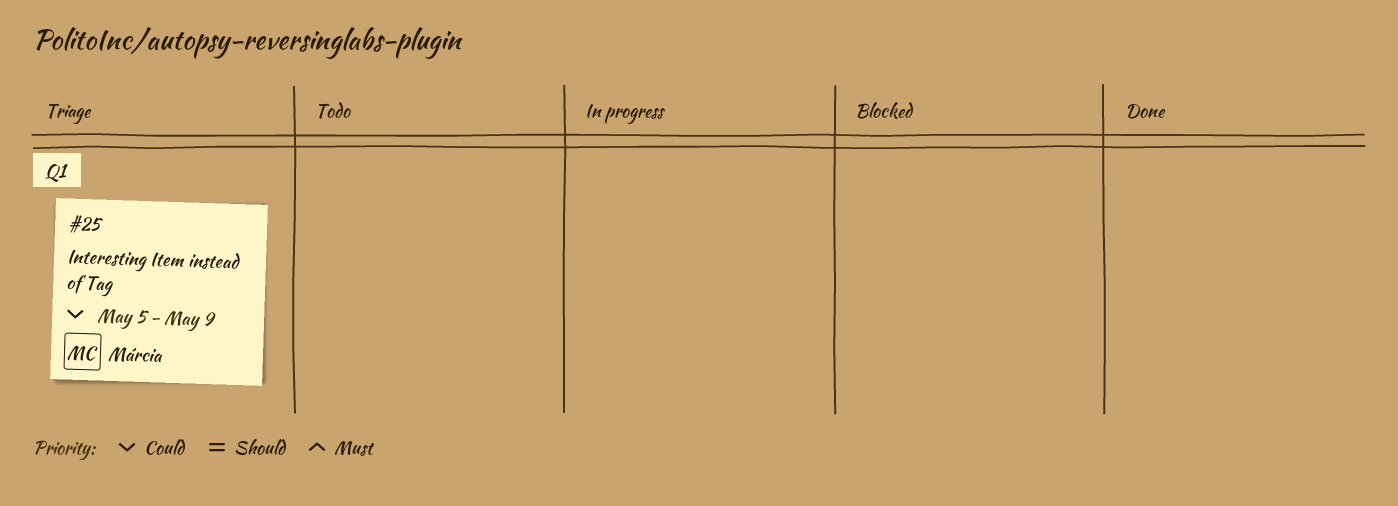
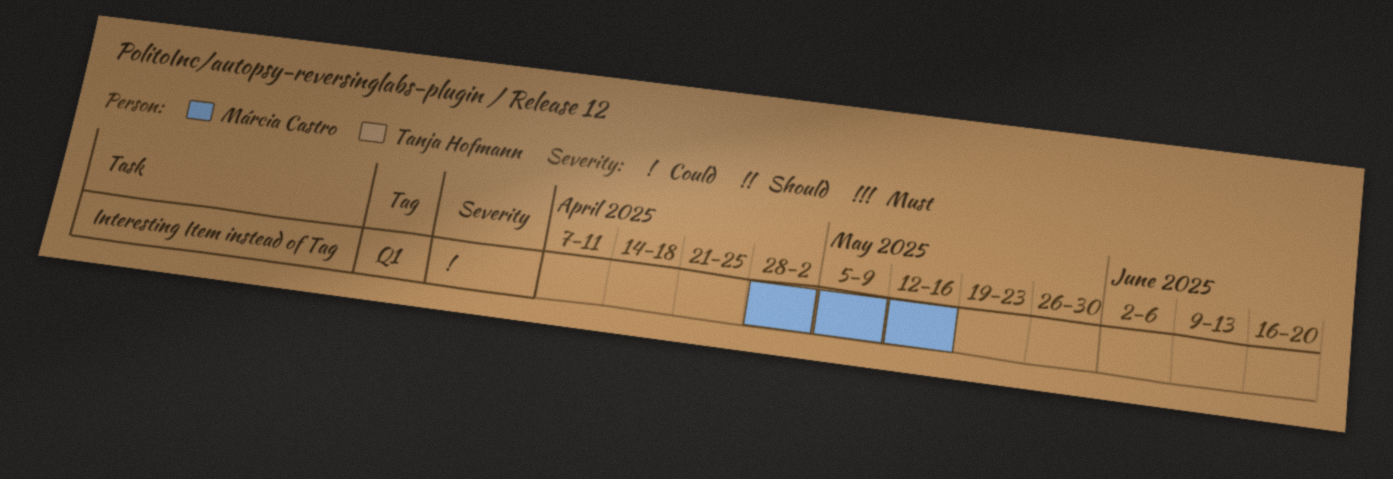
Interesting Item instead of Tag, start: May 5 -> Apr 28
Interesting Item instead of Tag, due: May 9 -> May 16

